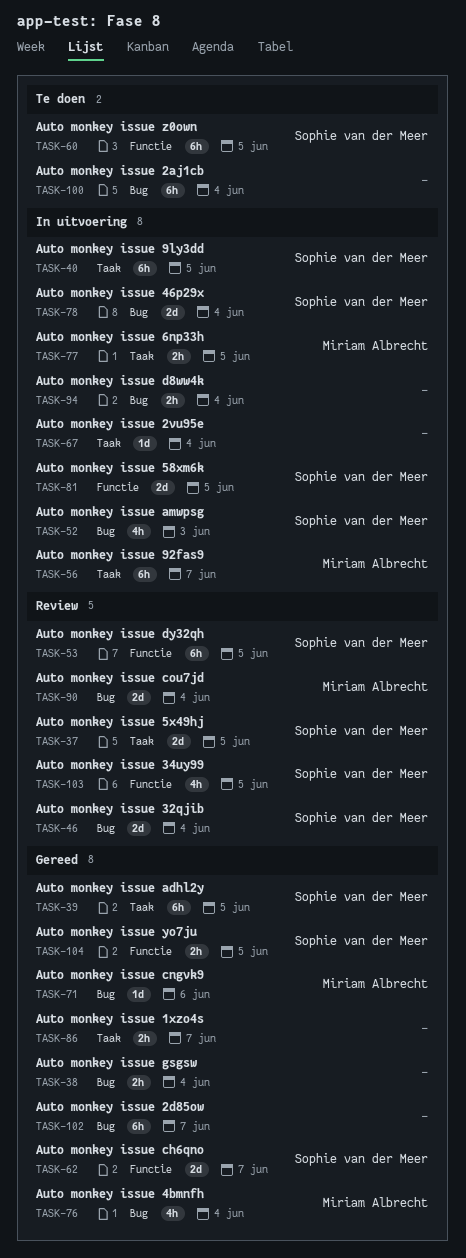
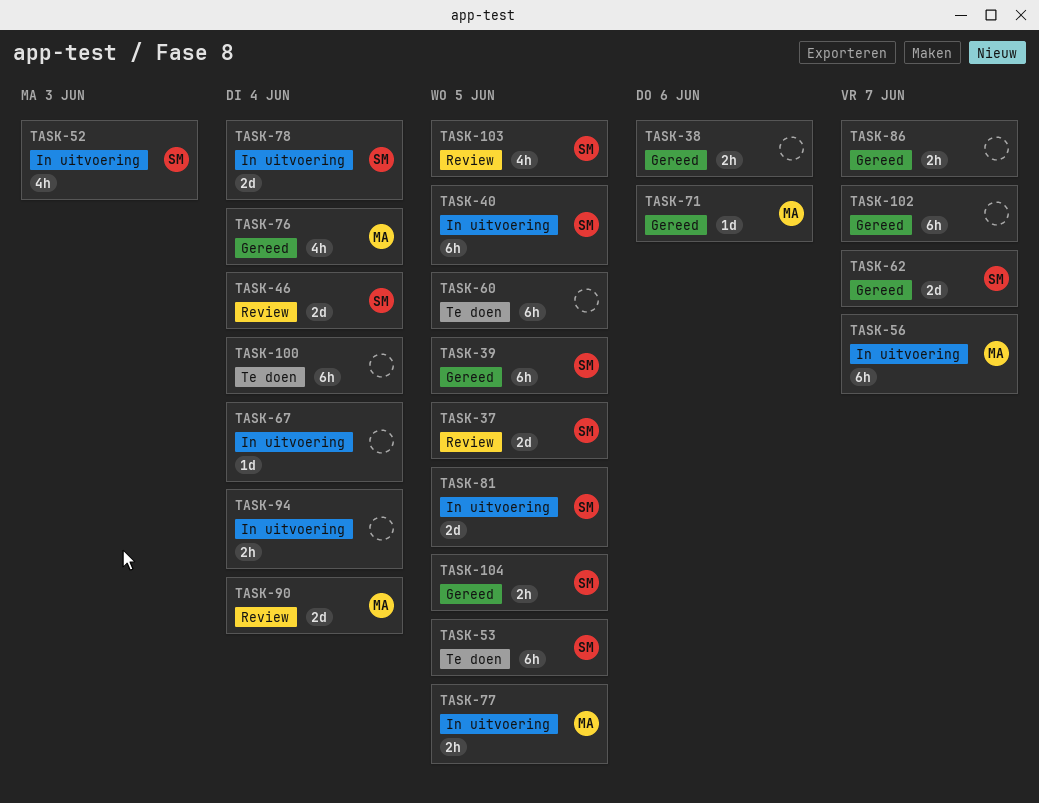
TASK-38, due: Jun 4 -> Jun 6
TASK-53, status: Review -> Te doen
TASK-60, owner: Sophie van der Meer -> none

